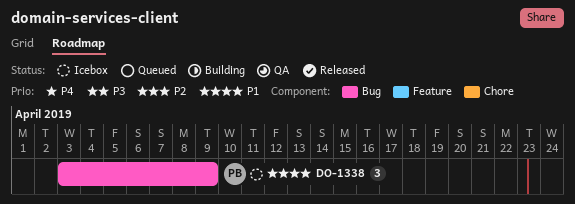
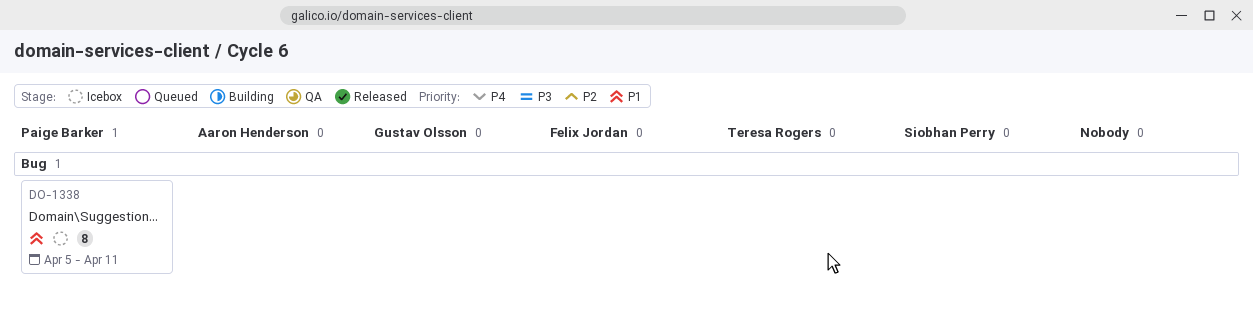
DO-1338, estimate: 3 -> 8
DO-1338, start: Apr 3 -> Apr 5
DO-1338, due: Apr 9 -> Apr 11

